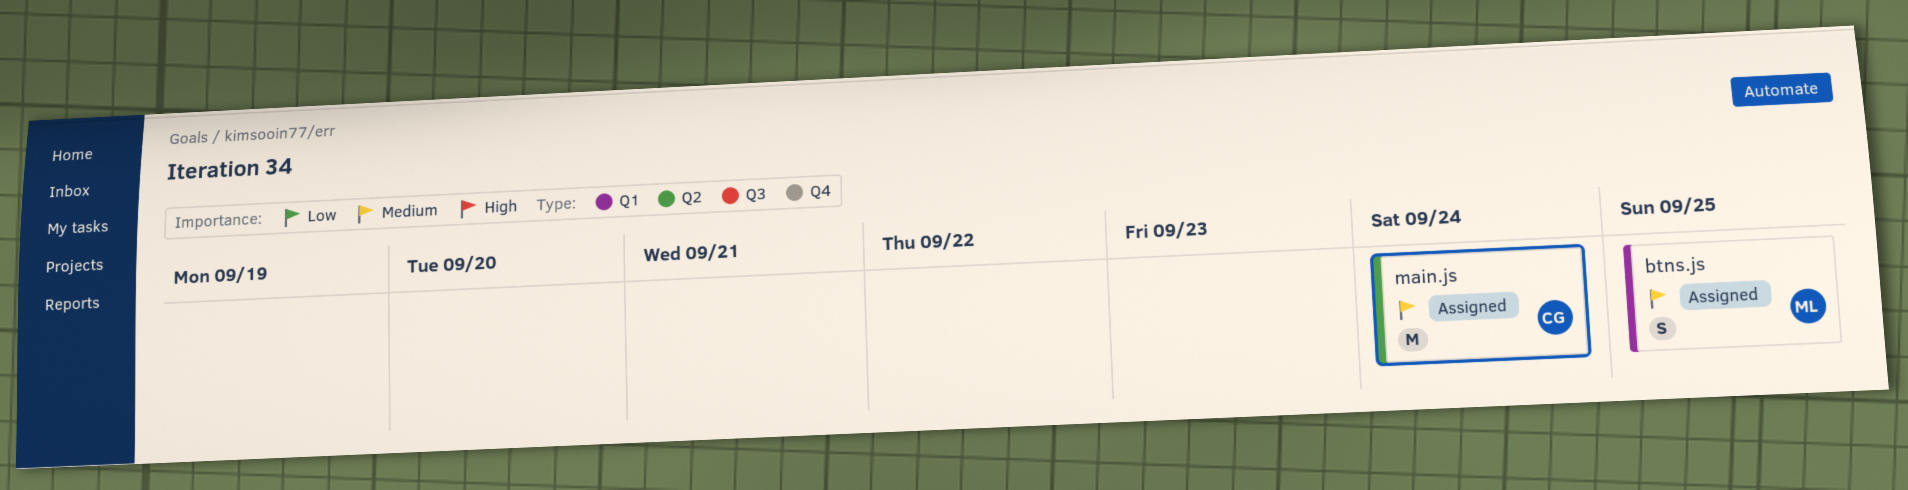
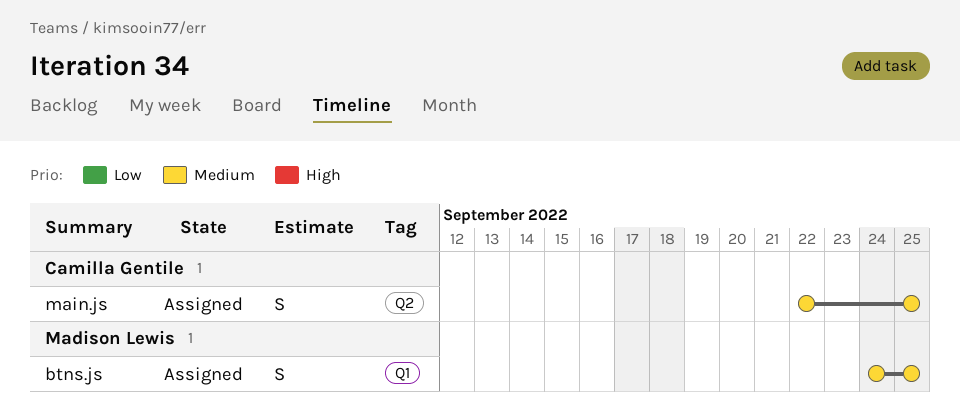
main.js, estimate: M -> S
main.js, due: Sep 24 -> Sep 25

